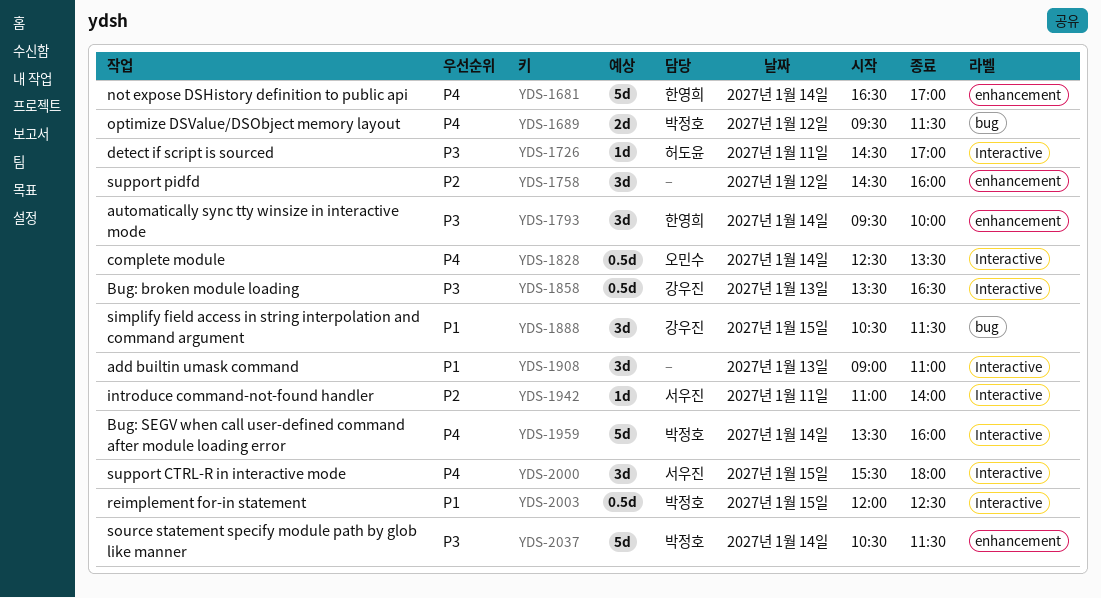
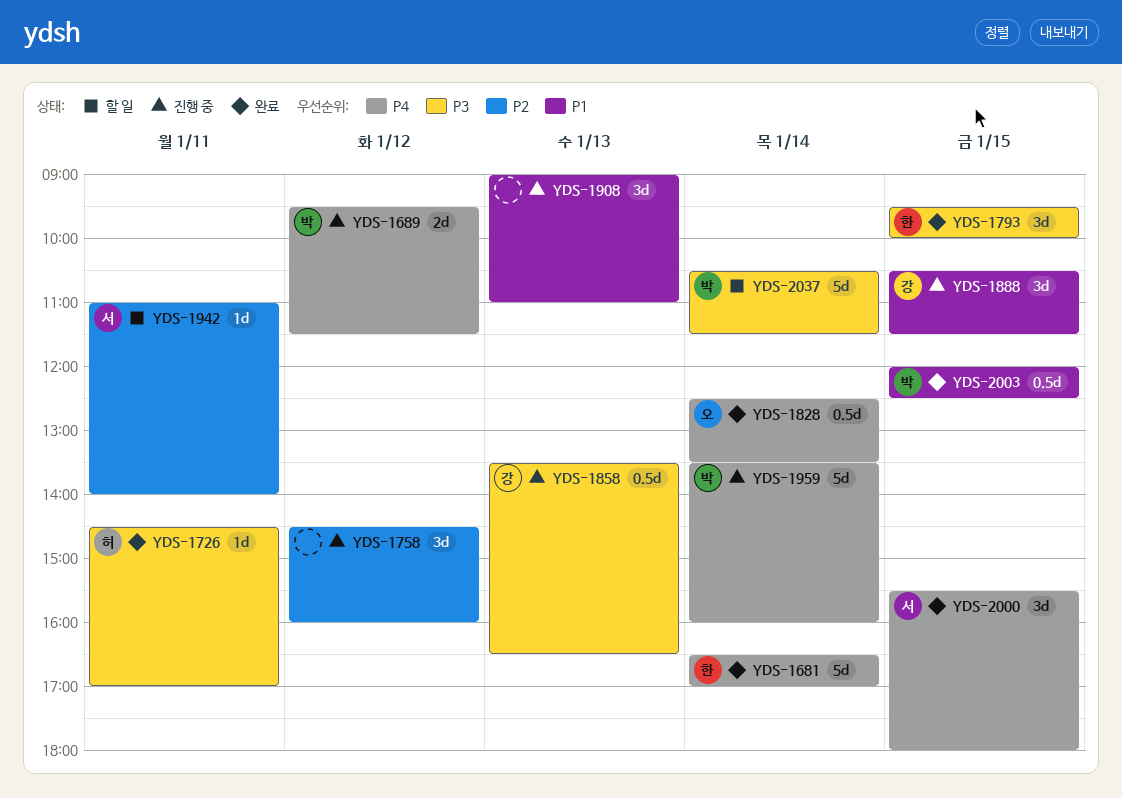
YDS-1793, day: Jan 14 -> Jan 15

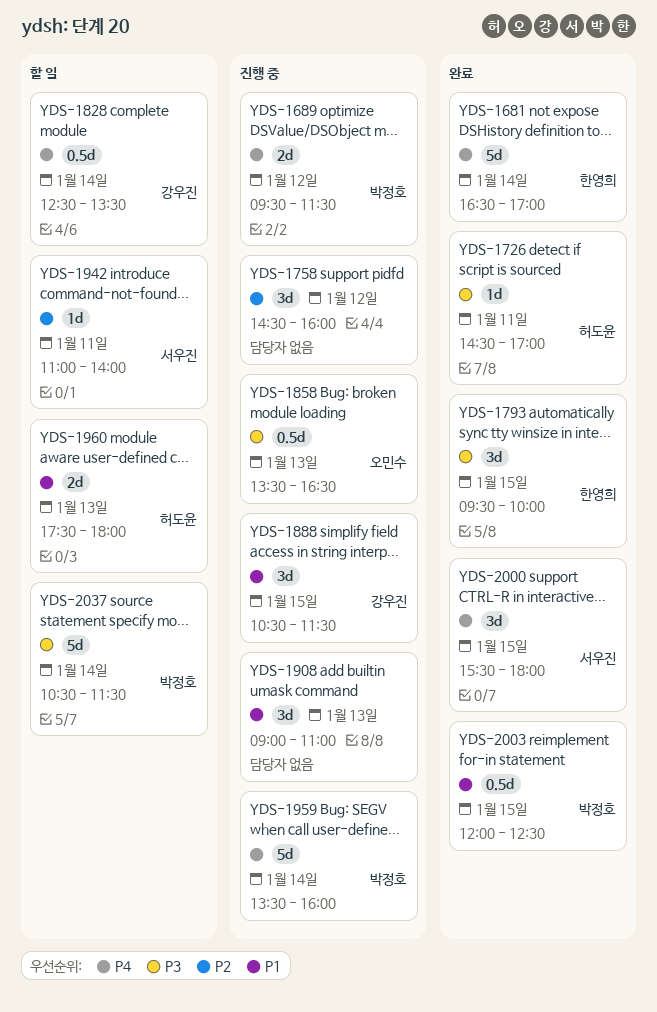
YDS-1828, status: 완료 -> 할 일
YDS-1828, owner: 오민수 -> 강우진
YDS-1858, owner: 강우진 -> 오민수
YDS-1960: none -> present

